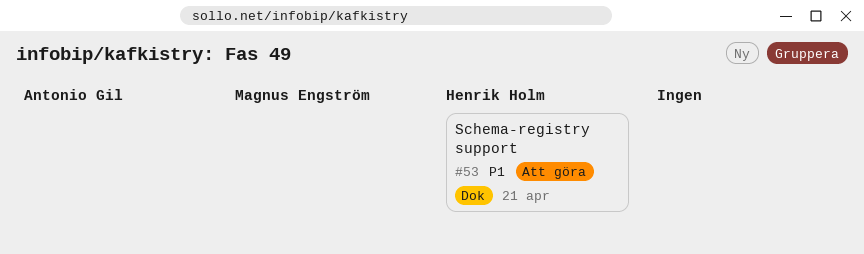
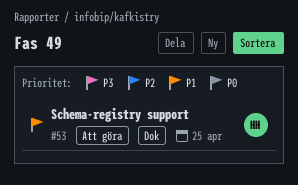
#53, due: Apr 21 -> Apr 25

